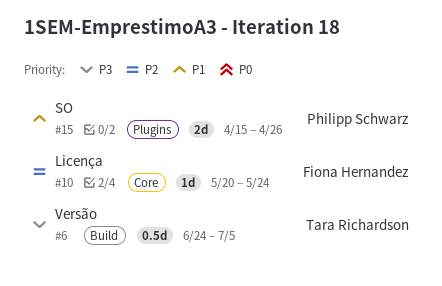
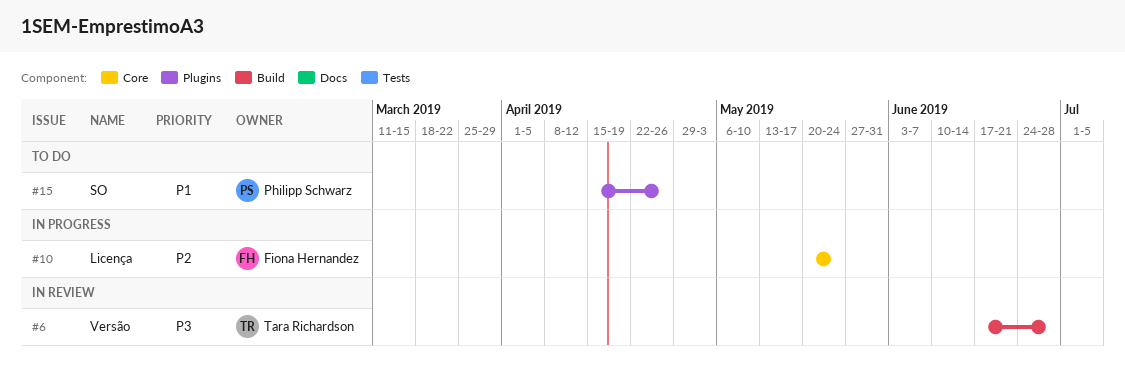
#6, start: Jun 24 -> Jun 17
#6, due: Jul 5 -> Jun 28

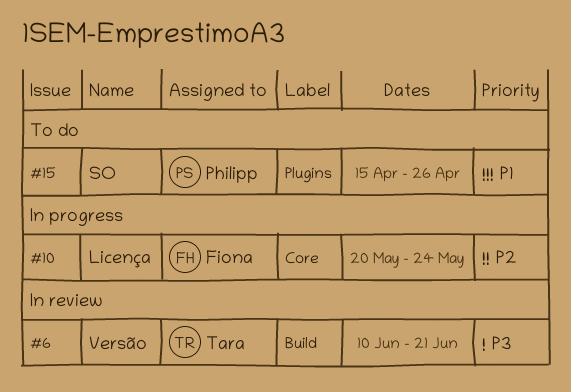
#6, start: Jun 17 -> Jun 10
#6, due: Jun 28 -> Jun 21

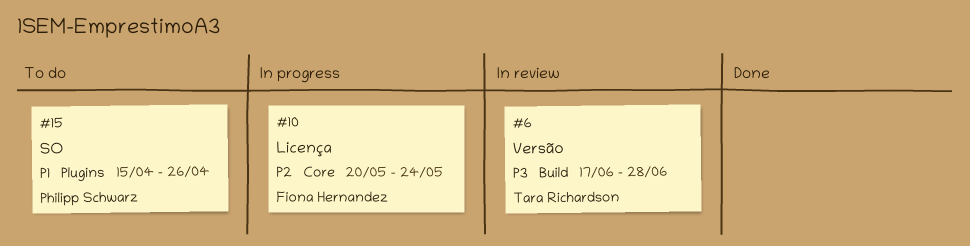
#6, start: Jun 10 -> Jun 17
#6, due: Jun 21 -> Jun 28

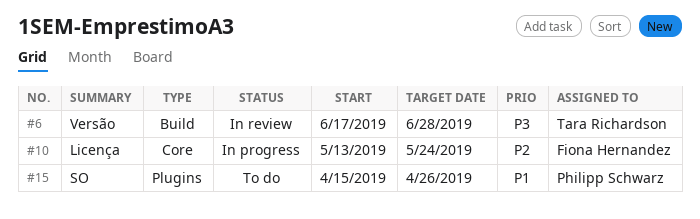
#10, start: May 20 -> May 13

